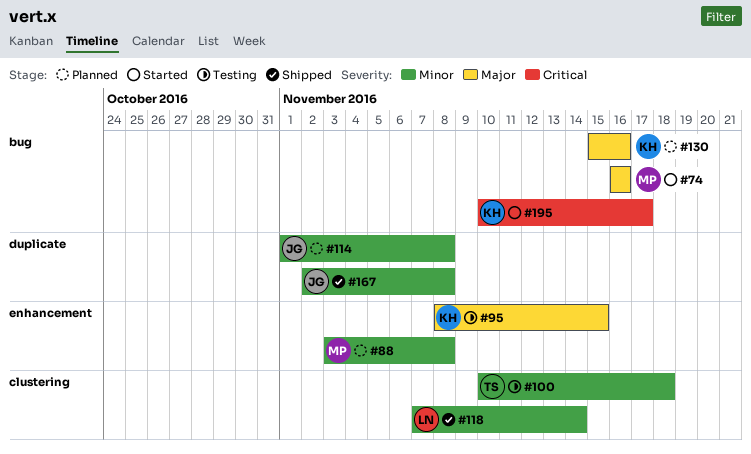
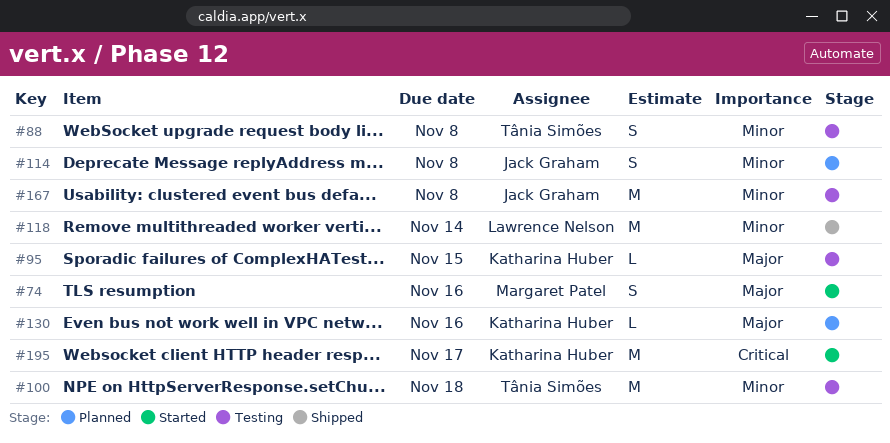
#88, status: Planned -> Testing
#88, owner: Margaret Patel -> Tânia Simões
#167, status: Shipped -> Testing

